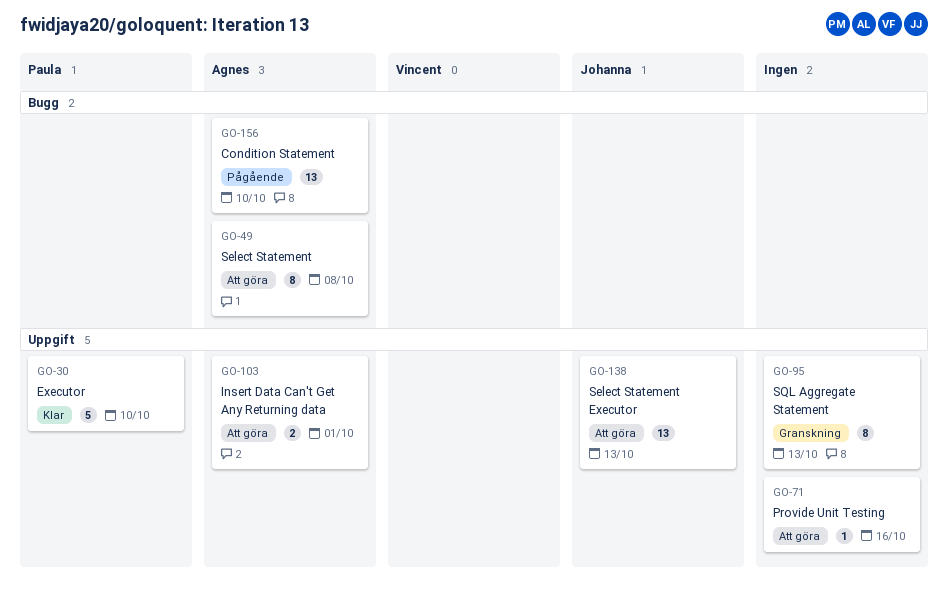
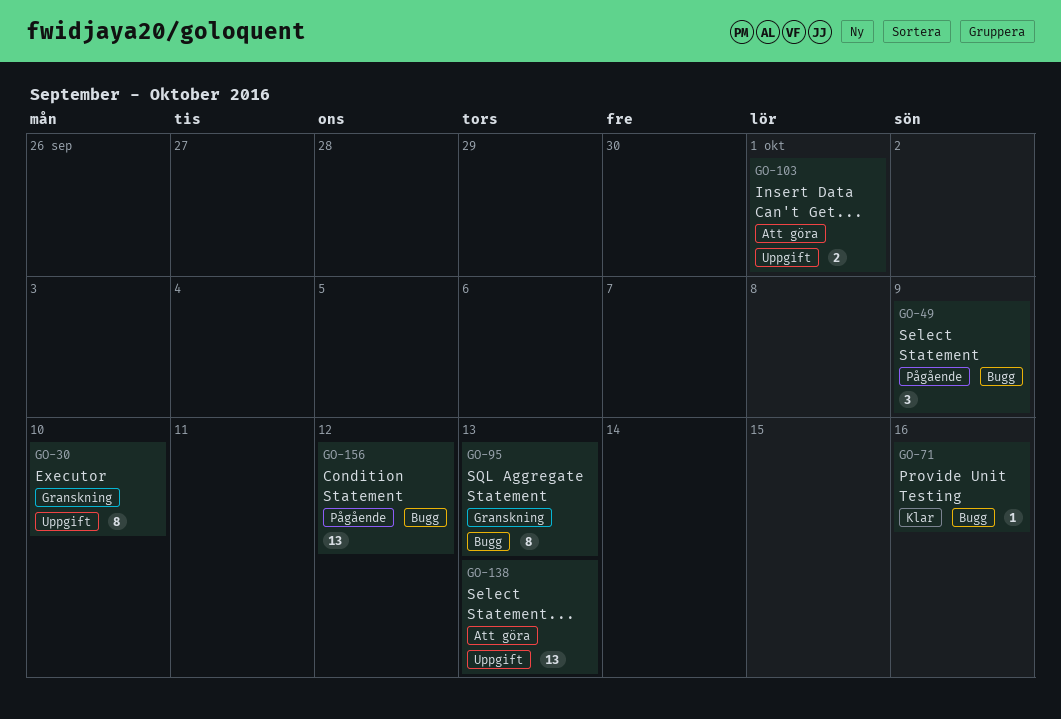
GO-30, status: Klar -> Granskning
GO-30, estimate: 5 -> 8
GO-49, status: Att göra -> Pågående
GO-49, estimate: 8 -> 3
GO-49, due: Oct 8 -> Oct 9
GO-71, status: Att göra -> Klar
GO-71, label: Uppgift -> Bugg
GO-95, label: Uppgift -> Bugg
GO-156, due: Oct 10 -> Oct 12

